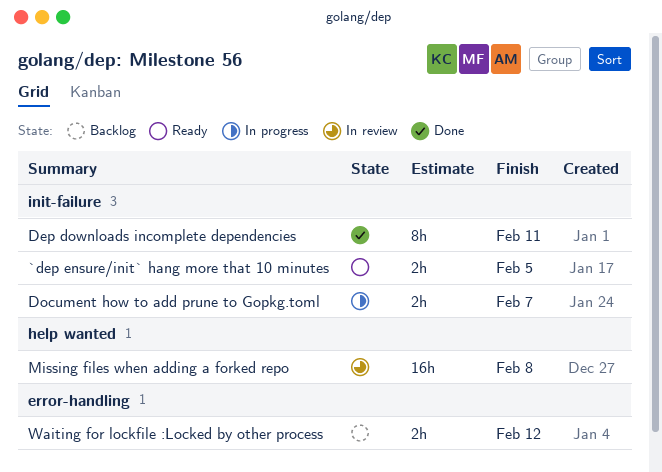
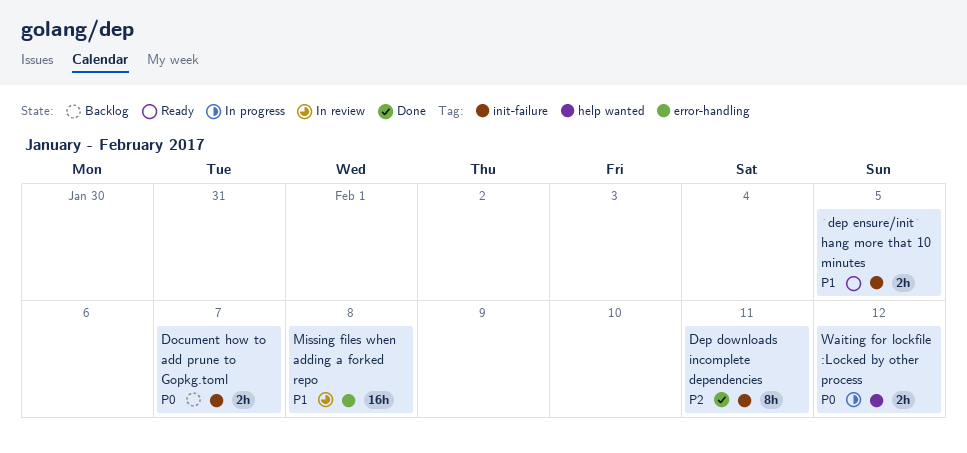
Document how to add prune to Gopkg.toml, status: In progress -> Backlog
Missing files when adding a forked repo, label: help wanted -> error-handling
Waiting for lockfile :Locked by other process, status: Backlog -> In progress
Waiting for lockfile :Locked by other process, label: error-handling -> help wanted

